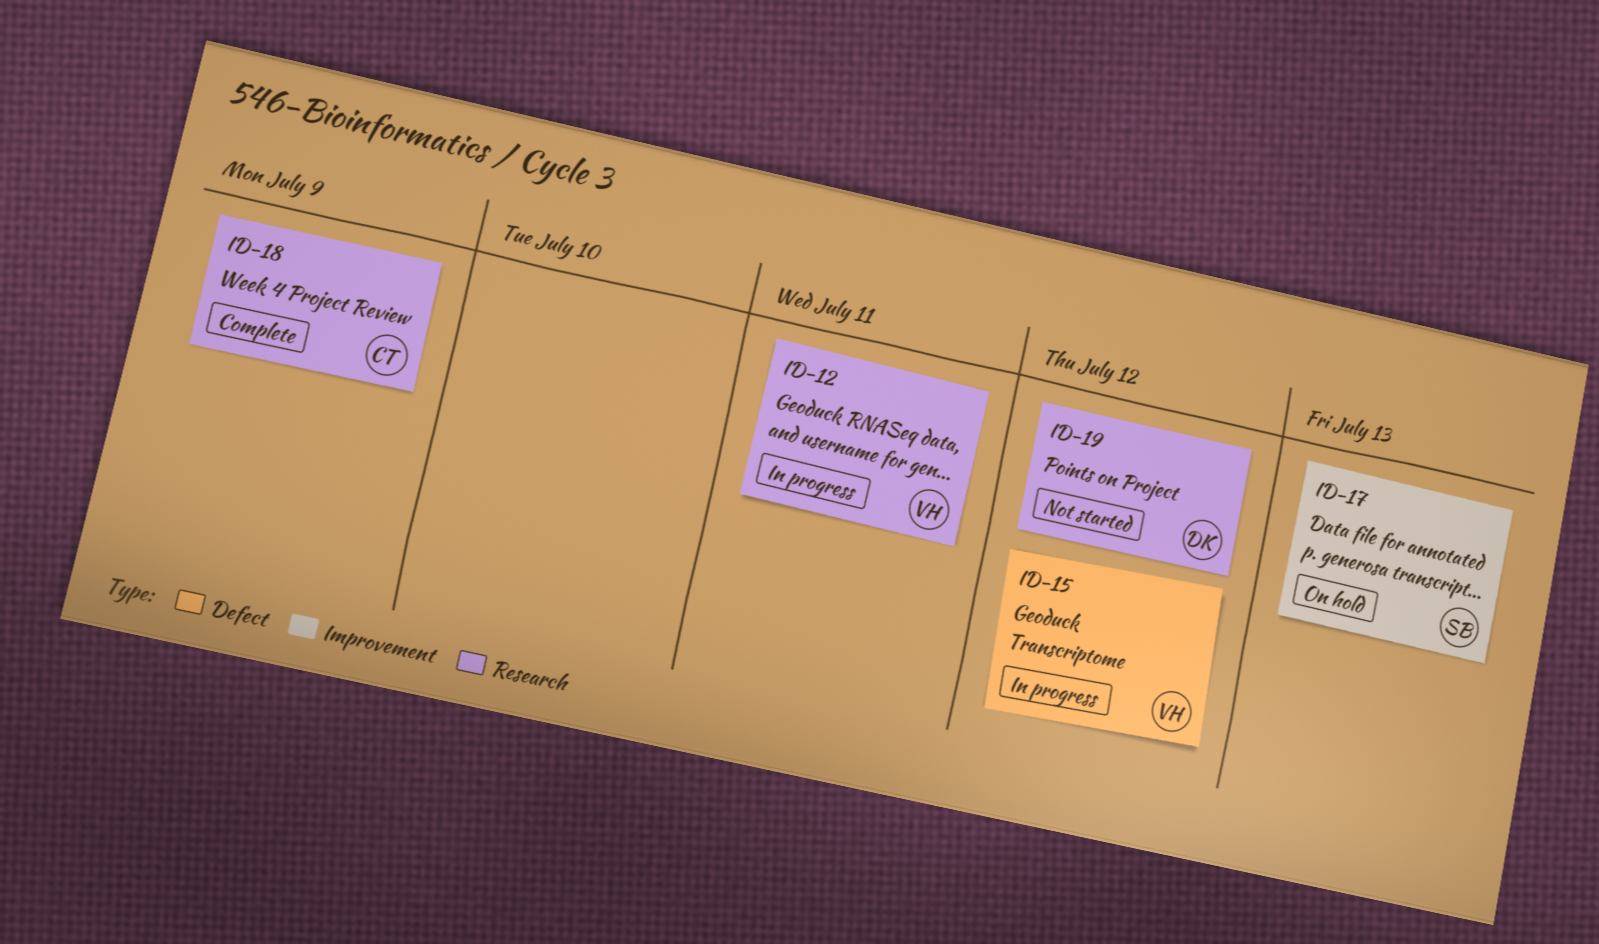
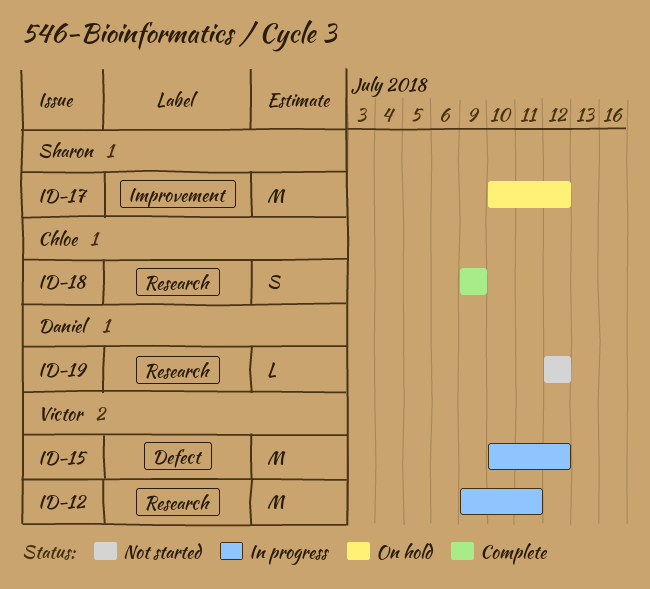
ID-17, due: Jul 13 -> Jul 12

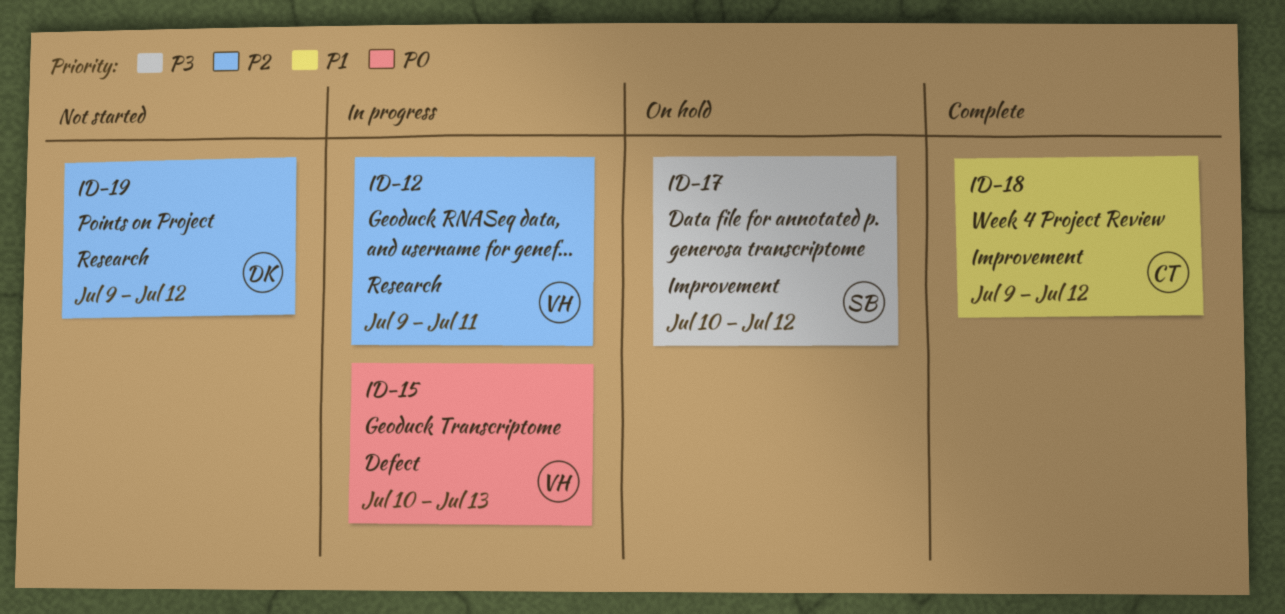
ID-15, due: Jul 12 -> Jul 13
ID-18, label: Research -> Improvement
ID-18, due: Jul 9 -> Jul 12
ID-19, start: Jul 12 -> Jul 9

